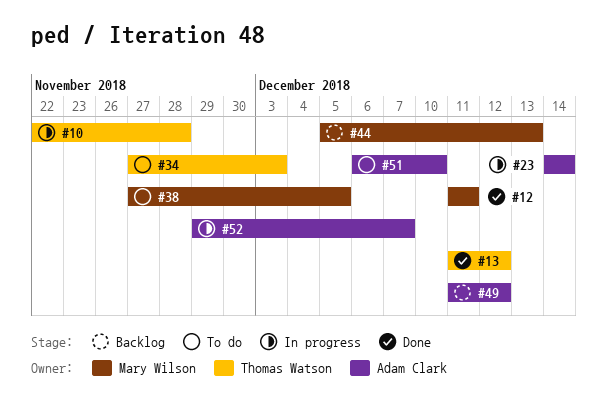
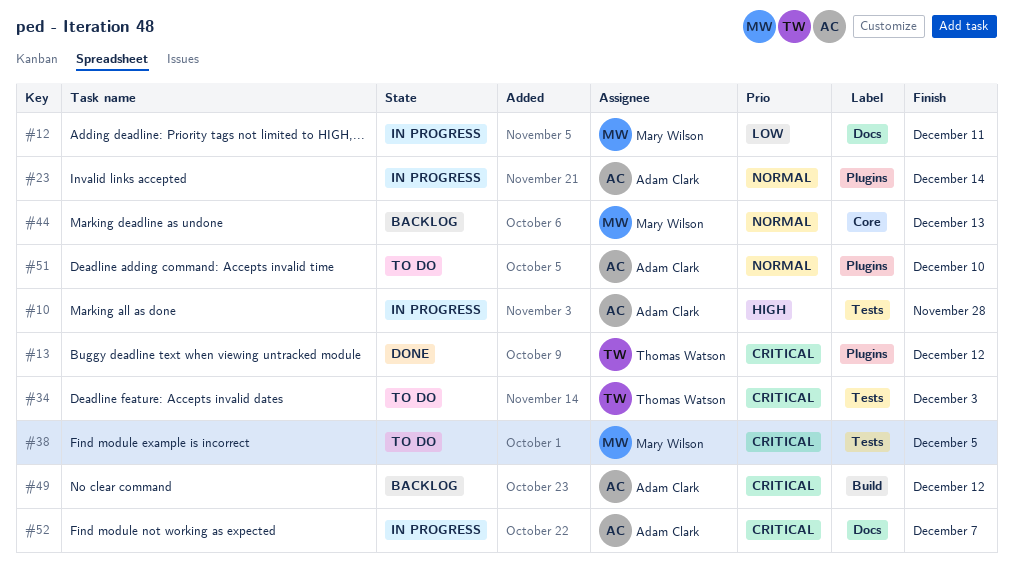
#10, owner: Thomas Watson -> Adam Clark
#12, status: Done -> In progress

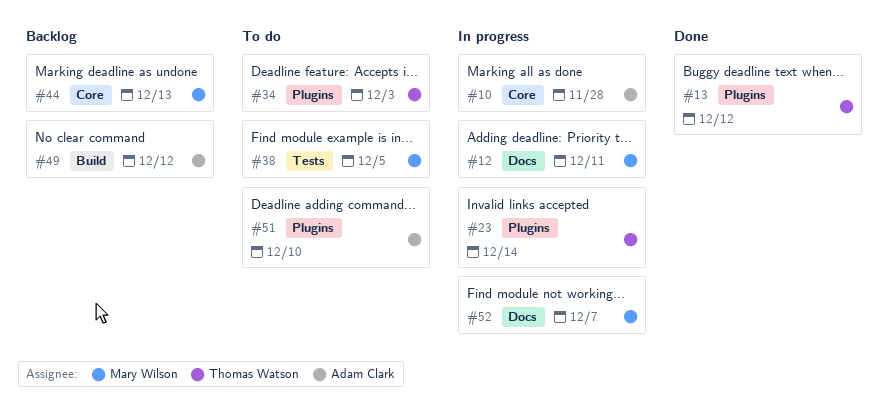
#10, label: Tests -> Core
#23, owner: Adam Clark -> Thomas Watson
#34, label: Tests -> Plugins
#52, owner: Adam Clark -> Mary Wilson

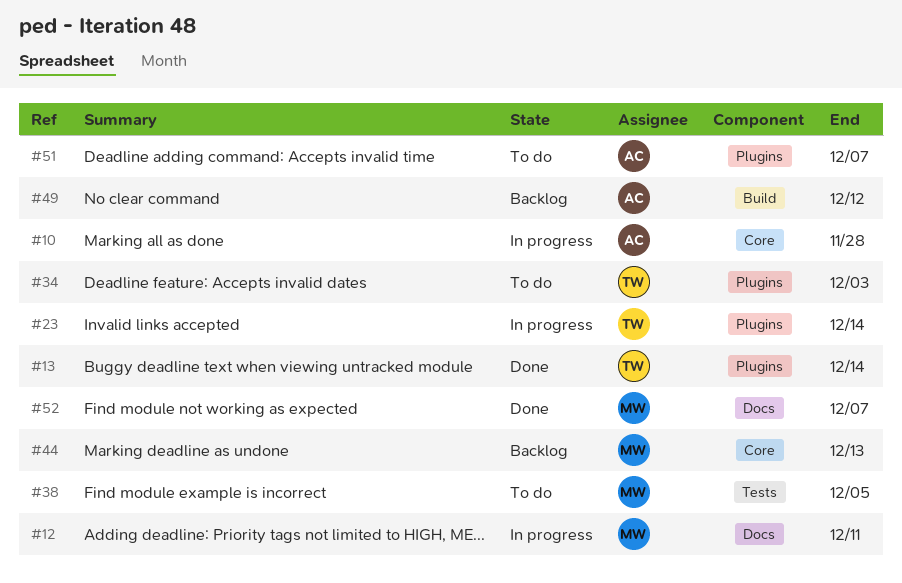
#13, due: Dec 12 -> Dec 14
#51, due: Dec 10 -> Dec 7
#52, status: In progress -> Done

